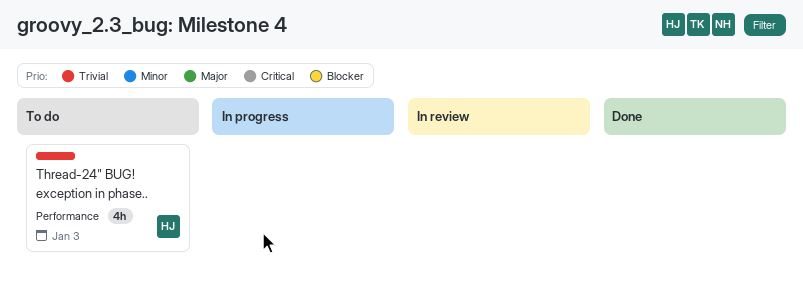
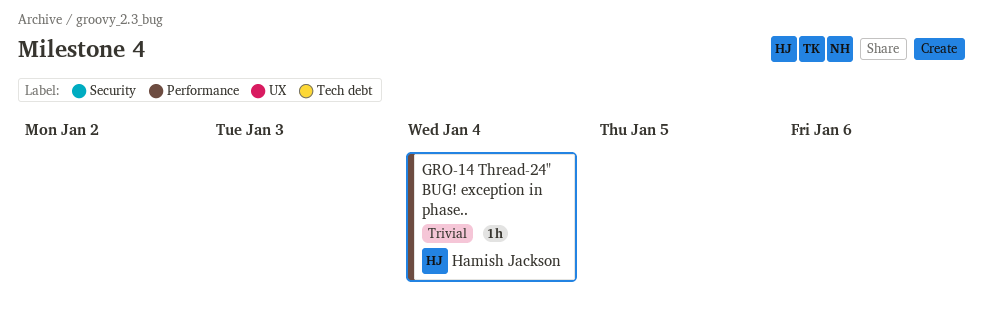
Thread-24" BUG! exception in phase.., estimate: 4h -> 1h
Thread-24" BUG! exception in phase.., due: Jan 3 -> Jan 4

